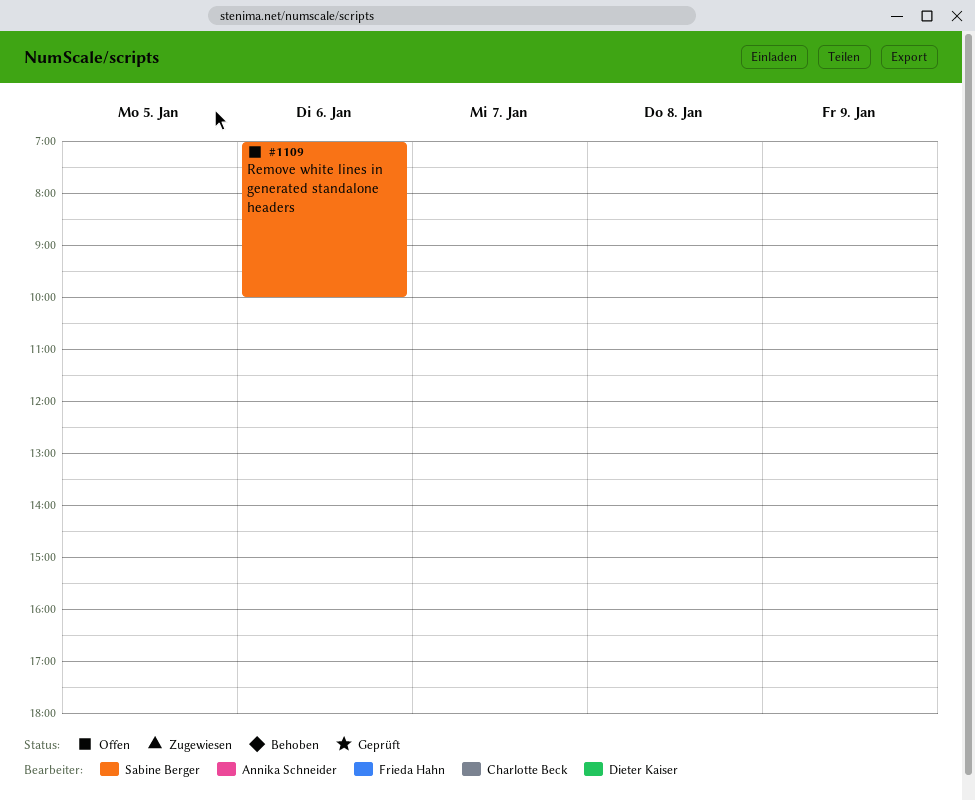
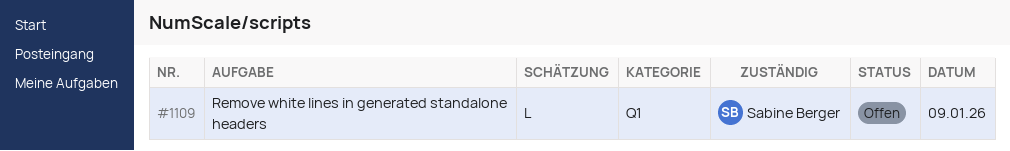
#1109, day: Jan 6 -> Jan 9

